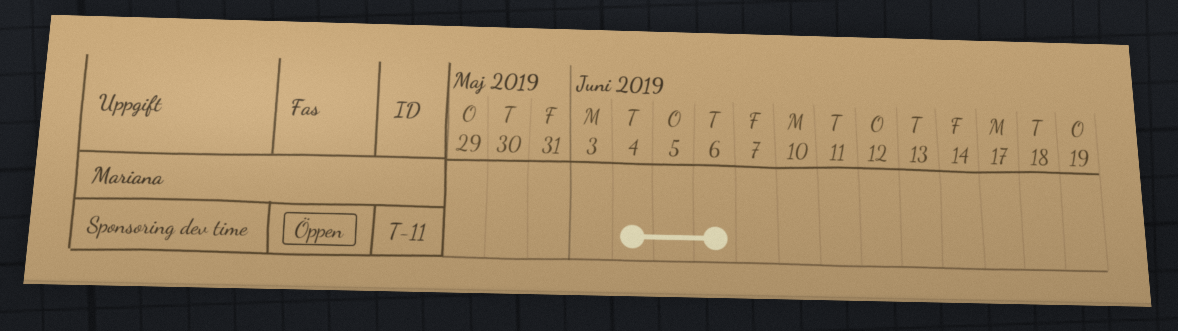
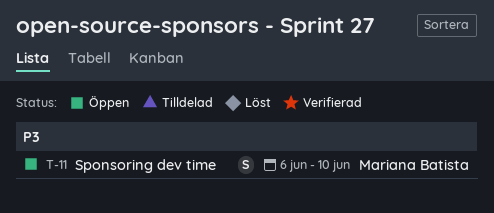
T-11, start: Jun 4 -> Jun 6
T-11, due: Jun 6 -> Jun 10

